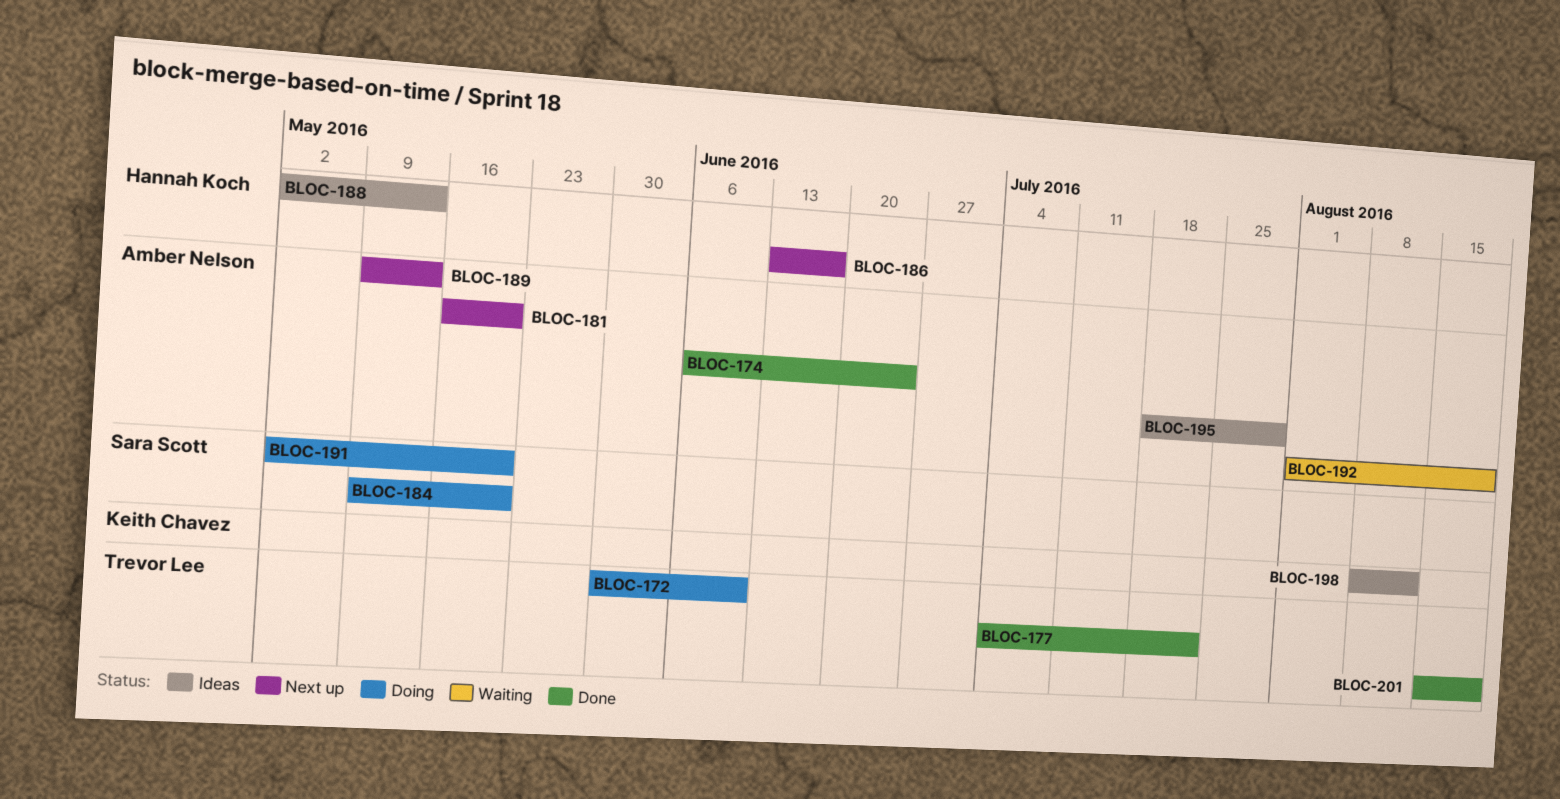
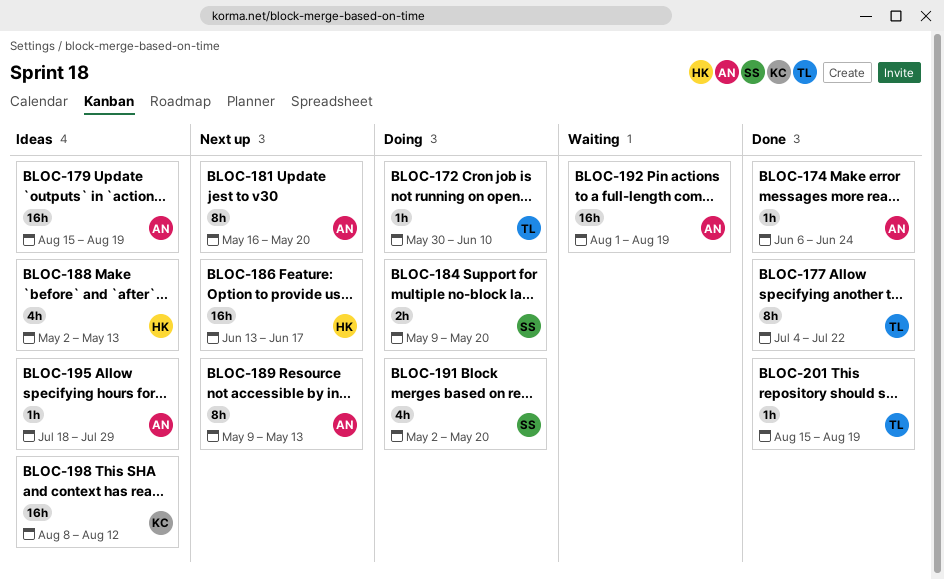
BLOC-179: none -> present

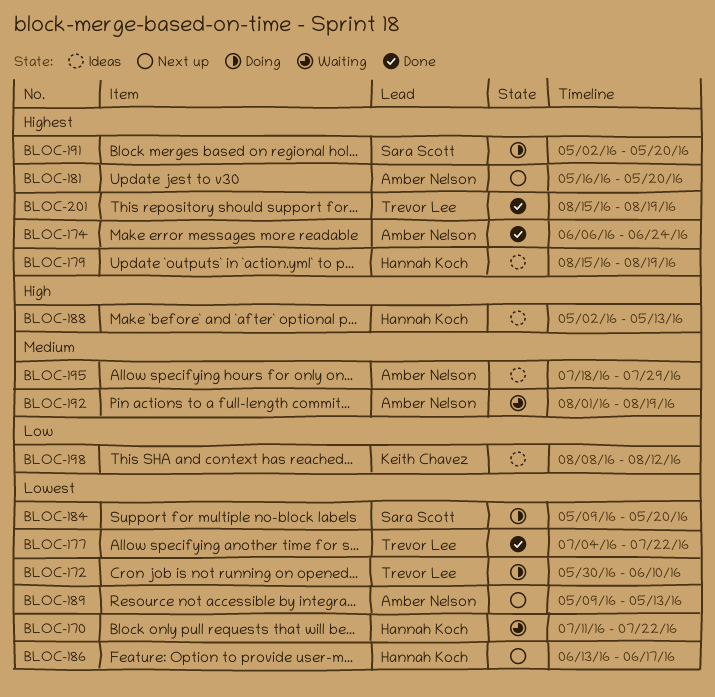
BLOC-170: none -> present
BLOC-179, owner: Amber Nelson -> Hannah Koch

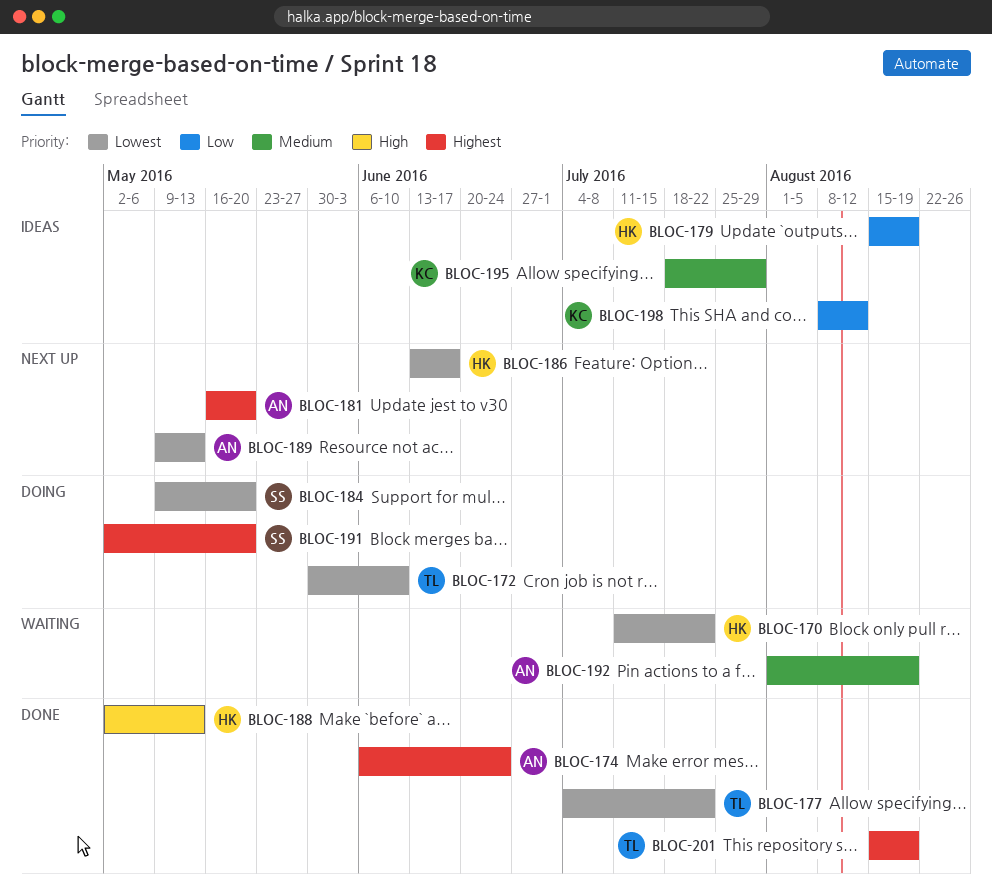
BLOC-179, priority: Highest -> Low
BLOC-188, status: Ideas -> Done
BLOC-195, owner: Amber Nelson -> Keith Chavez

